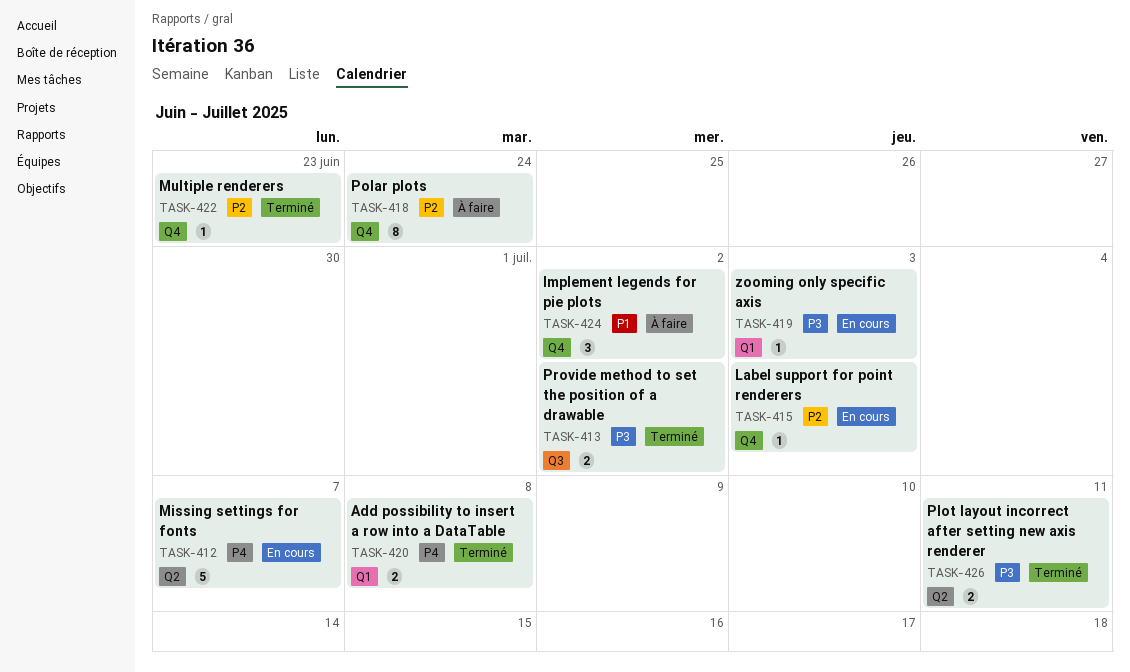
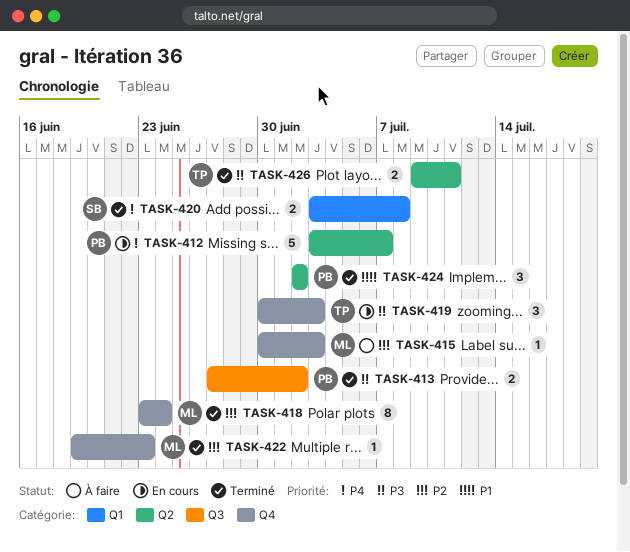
TASK-415, status: En cours -> À faire
TASK-418, status: À faire -> Terminé
TASK-419, label: Q1 -> Q4
TASK-419, estimate: 1 -> 3
TASK-424, status: À faire -> Terminé
TASK-424, label: Q4 -> Q2

